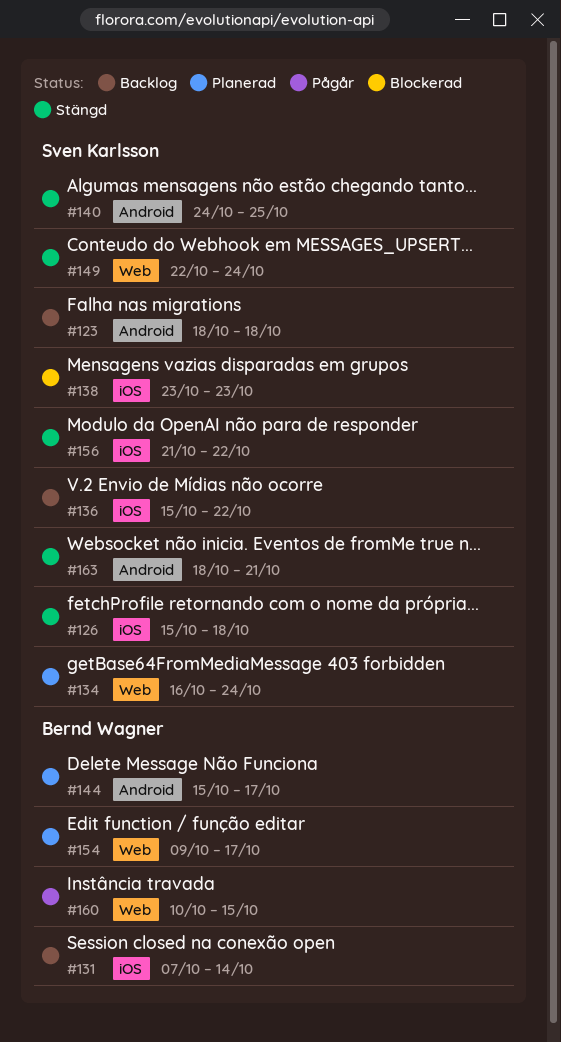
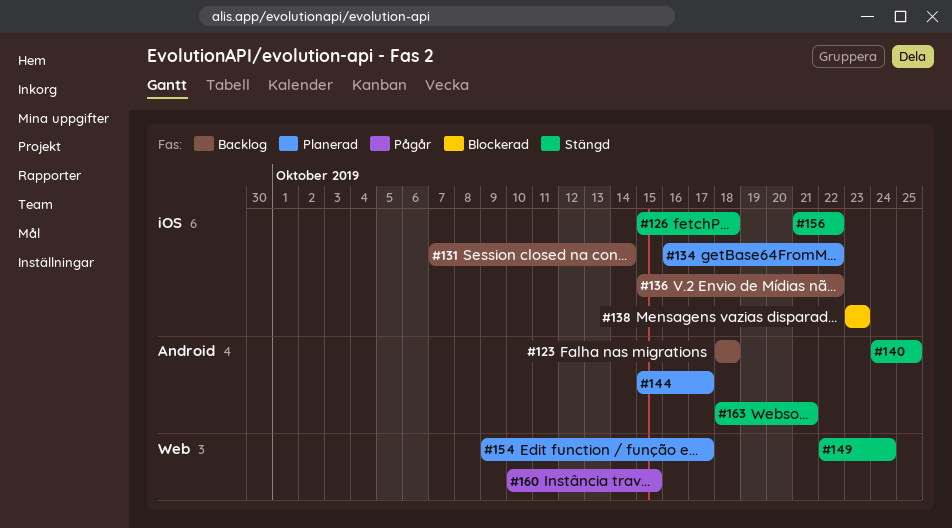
#134, label: Web -> iOS
#134, due: Oct 24 -> Oct 22

